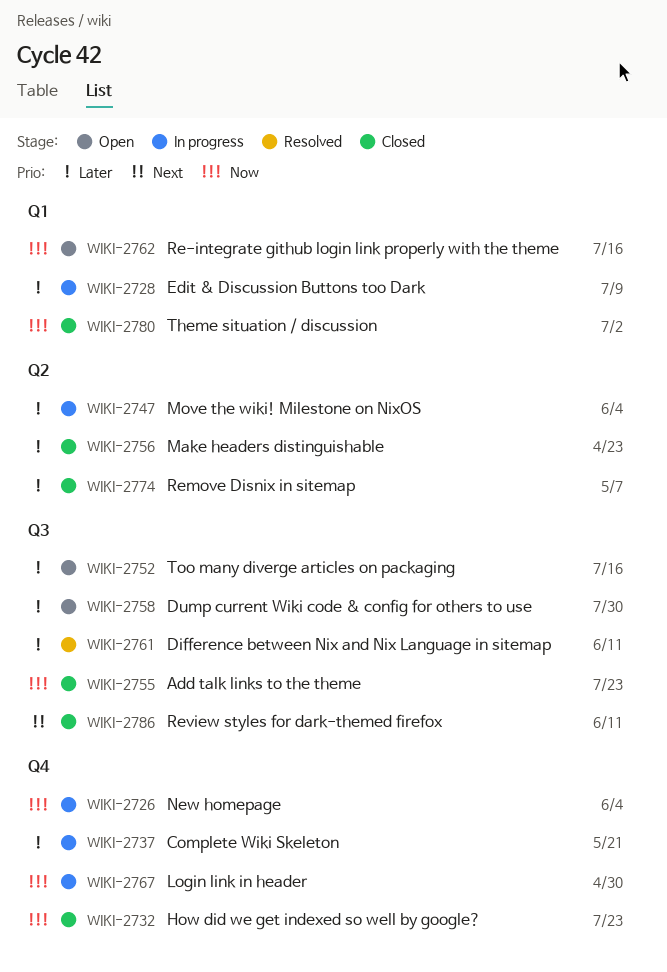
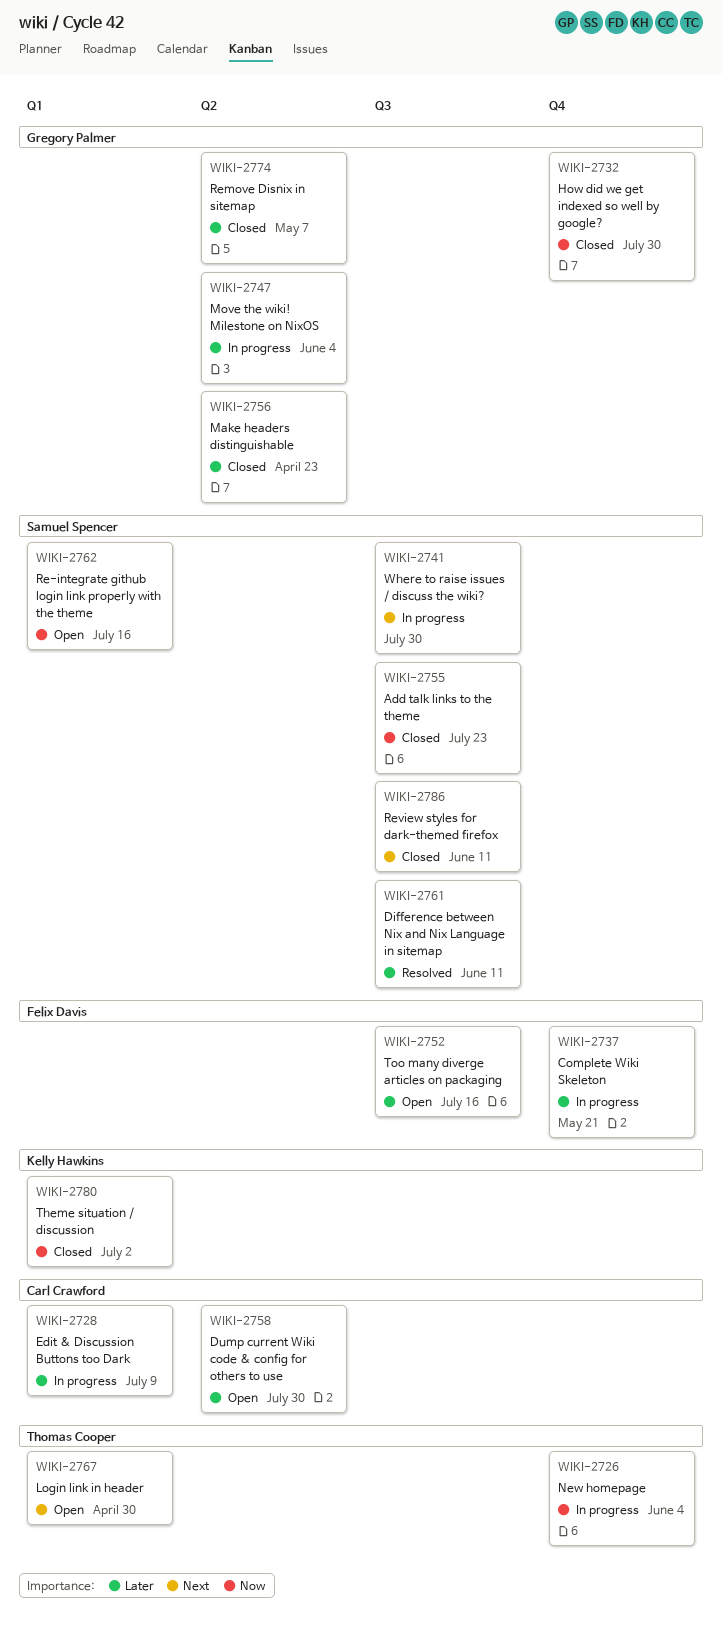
WIKI-2732, due: Jul 23 -> Jul 30
WIKI-2741: none -> present
WIKI-2758, label: Q3 -> Q2
WIKI-2767, status: In progress -> Open
WIKI-2767, priority: Now -> Next
WIKI-2767, label: Q4 -> Q1

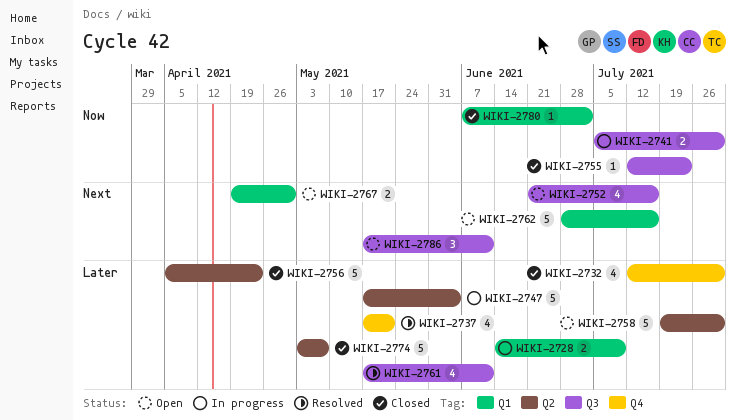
WIKI-2726: present -> none
WIKI-2732, priority: Now -> Later
WIKI-2737, status: In progress -> Resolved
WIKI-2741, priority: Next -> Now
WIKI-2752, priority: Later -> Next
WIKI-2762, priority: Now -> Next
WIKI-2786, status: Closed -> Open

